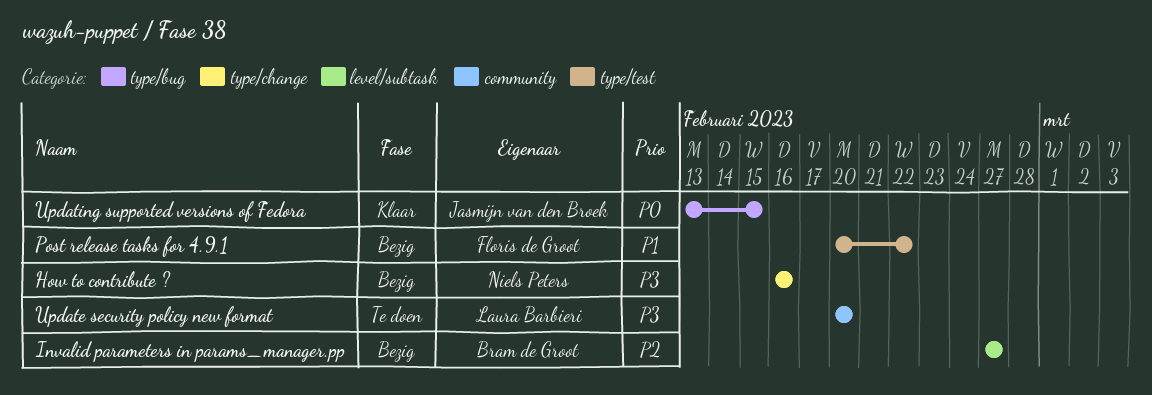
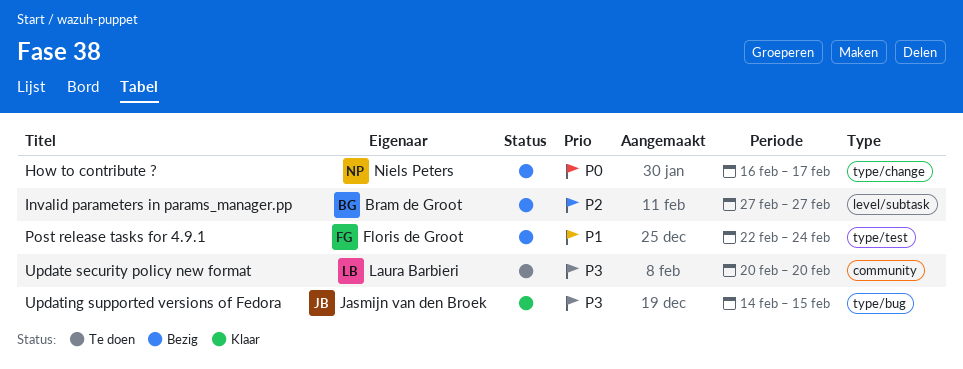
How to contribute ?, priority: P3 -> P0
How to contribute ?, due: Feb 16 -> Feb 17
Post release tasks for 4.9.1, start: Feb 20 -> Feb 22
Post release tasks for 4.9.1, due: Feb 22 -> Feb 24
Updating supported versions of Fedora, priority: P0 -> P3
Updating supported versions of Fedora, start: Feb 13 -> Feb 14

